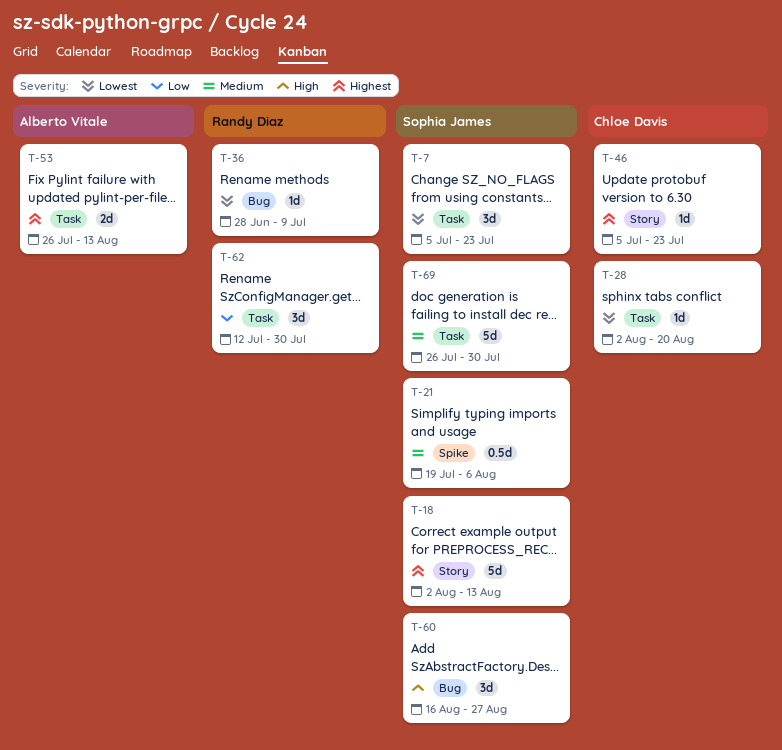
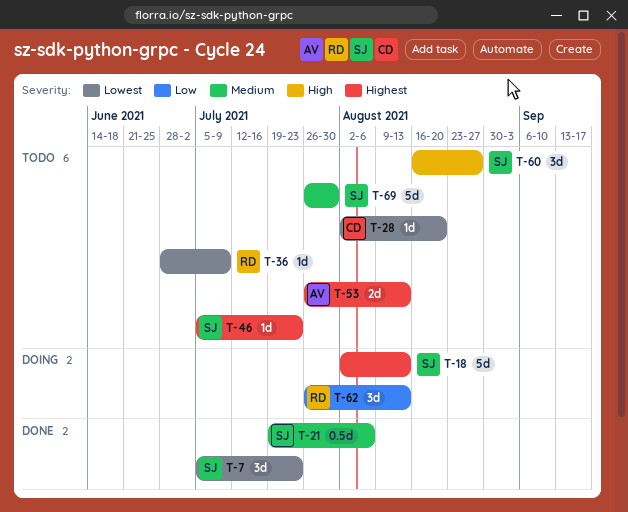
T-46, owner: Chloe Davis -> Sophia James
T-62, start: Jul 12 -> Jul 26
T-62, due: Jul 30 -> Aug 13

